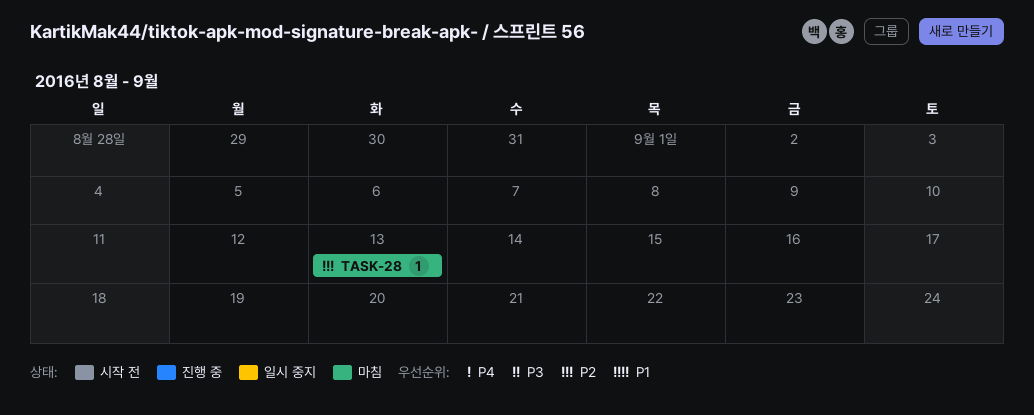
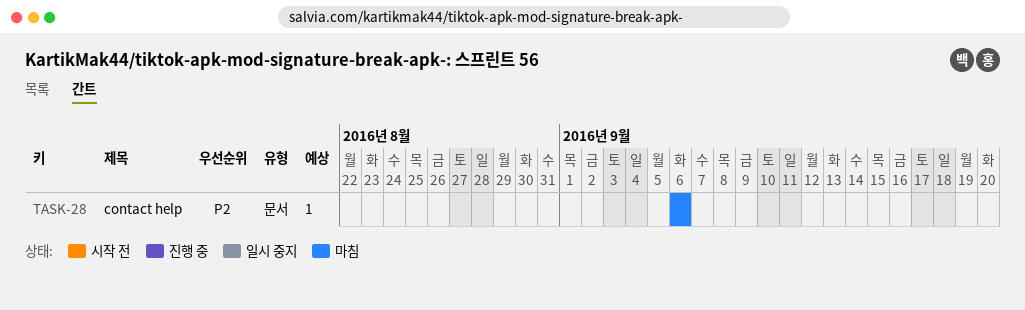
TASK-28, start: Sep 13 -> Sep 6
TASK-28, due: Sep 13 -> Sep 6

